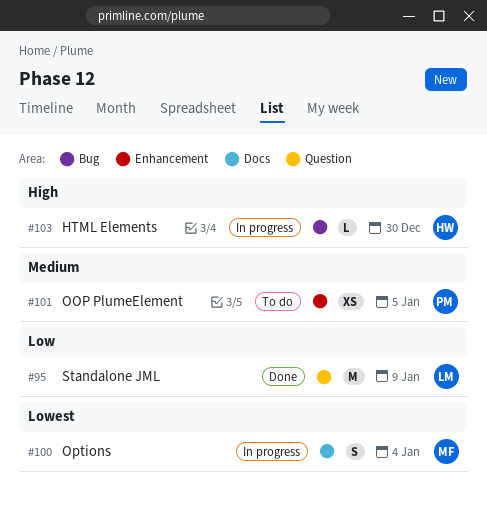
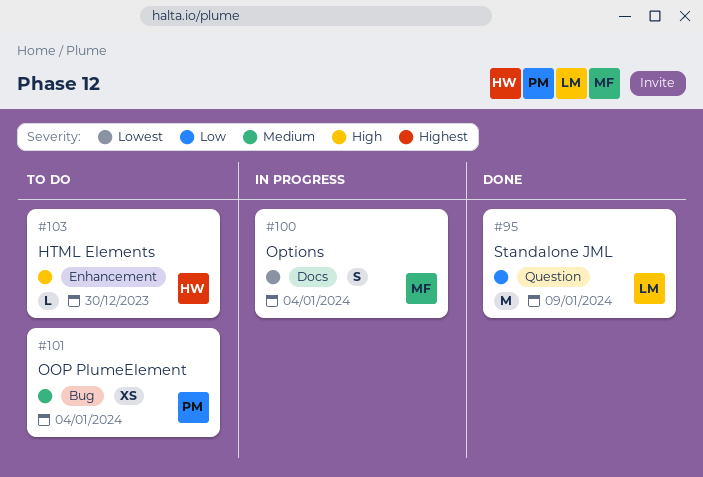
#101, label: Enhancement -> Bug
#101, due: Jan 5 -> Jan 4
#103, status: In progress -> To do
#103, label: Bug -> Enhancement

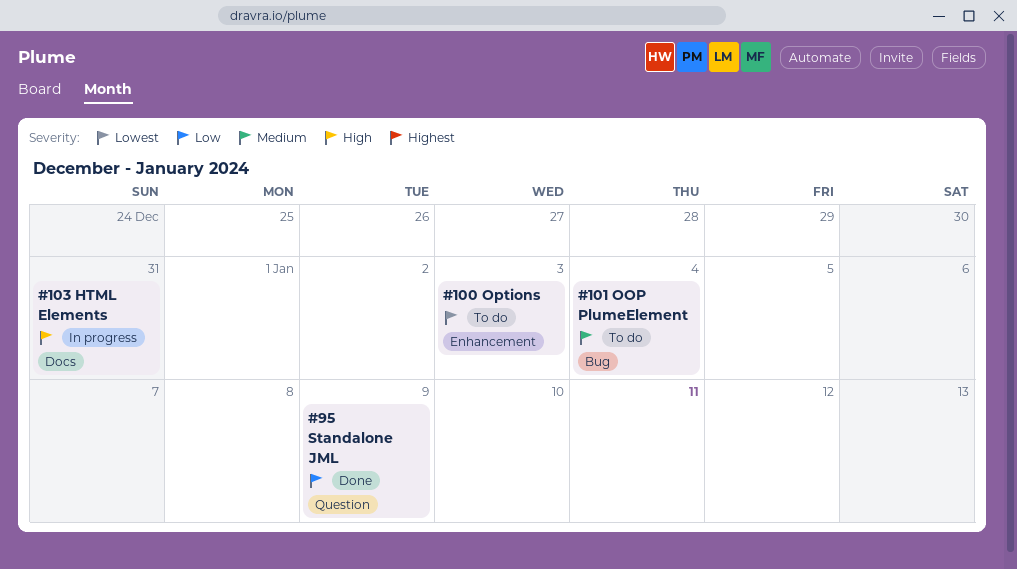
#100, status: In progress -> To do
#100, label: Docs -> Enhancement
#100, due: Jan 4 -> Jan 3
#103, status: To do -> In progress
#103, label: Enhancement -> Docs
#103, due: Dec 30 -> Dec 31

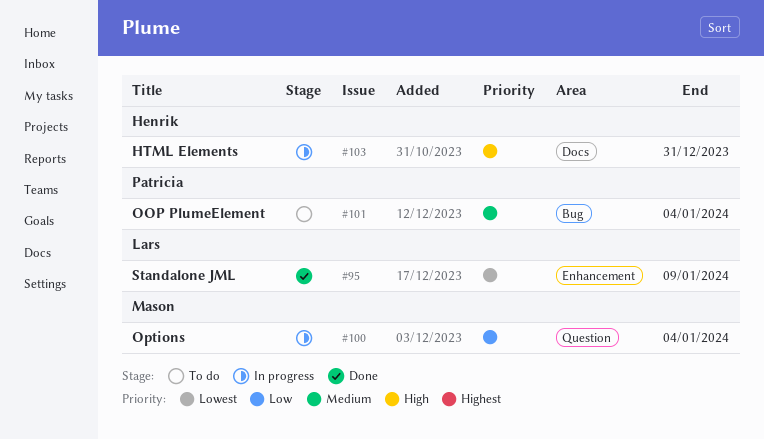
#95, priority: Low -> Lowest
#95, label: Question -> Enhancement
#100, status: To do -> In progress
#100, priority: Lowest -> Low
#100, label: Enhancement -> Question
#100, due: Jan 3 -> Jan 4

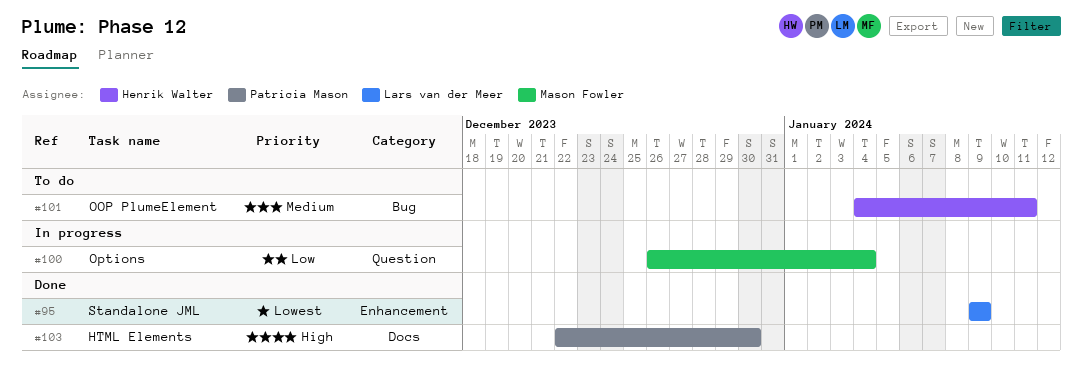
#101, owner: Patricia Mason -> Henrik Walter
#101, due: Jan 4 -> Jan 11
#103, status: In progress -> Done
#103, owner: Henrik Walter -> Patricia Mason
#103, due: Dec 31 -> Dec 30

